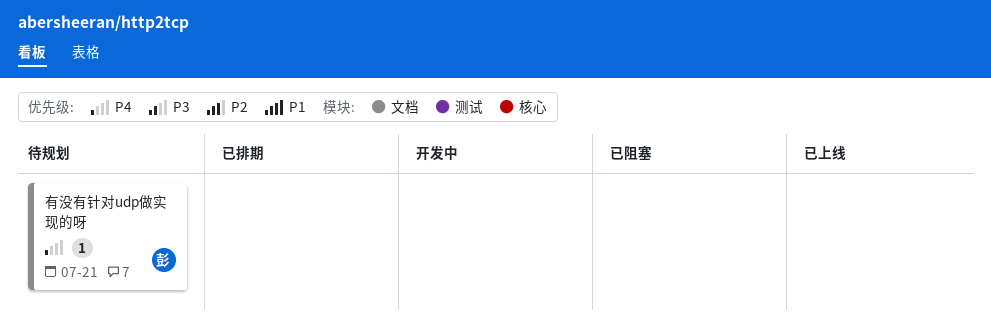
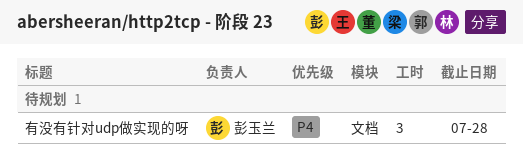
有没有针对udp做实现的呀, estimate: 1 -> 3
有没有针对udp做实现的呀, due: Jul 21 -> Jul 28

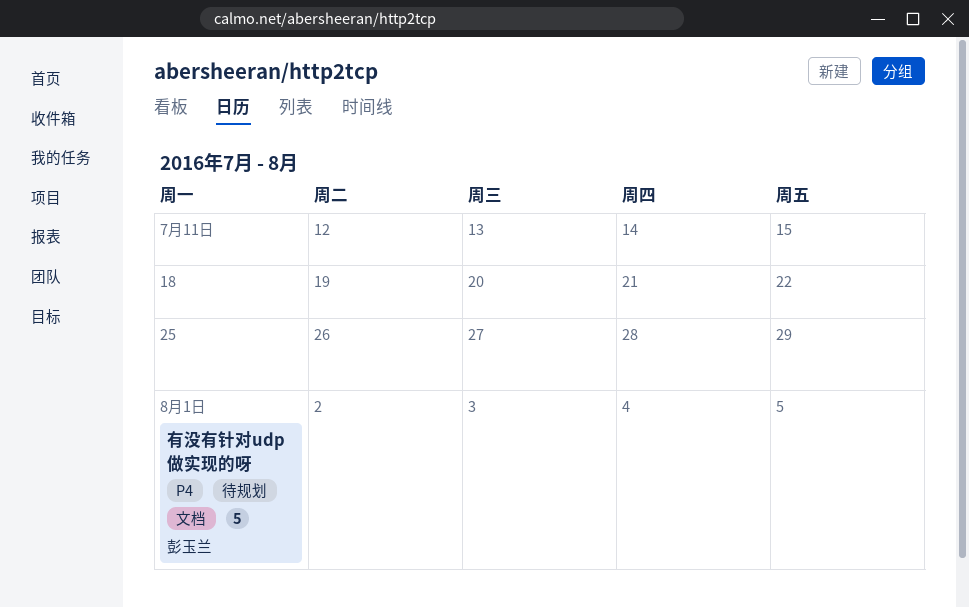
有没有针对udp做实现的呀, estimate: 3 -> 5
有没有针对udp做实现的呀, due: Jul 28 -> Aug 1

